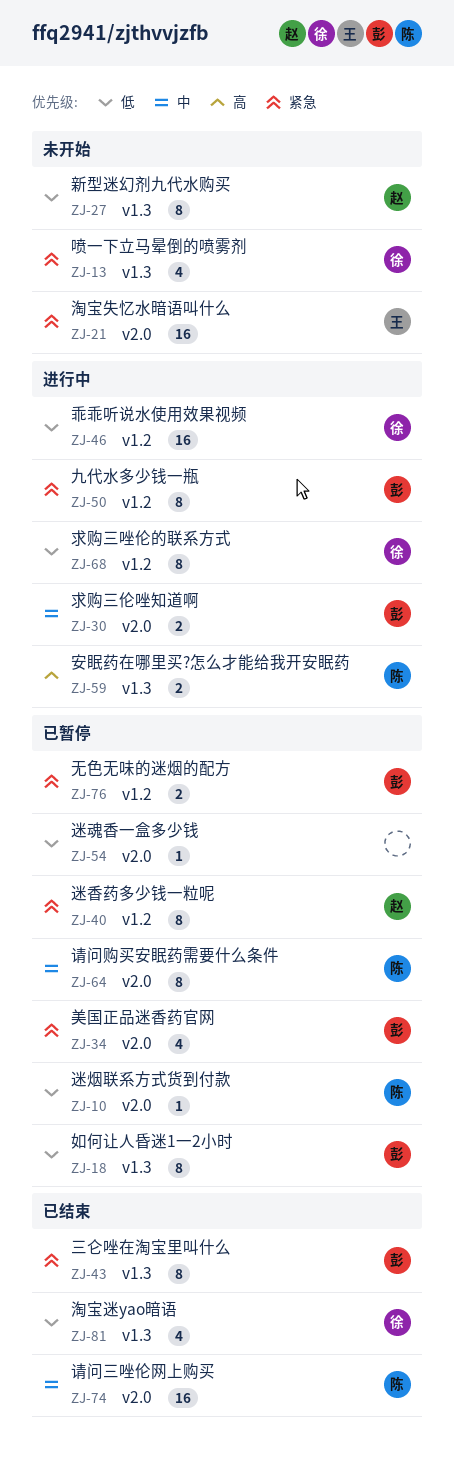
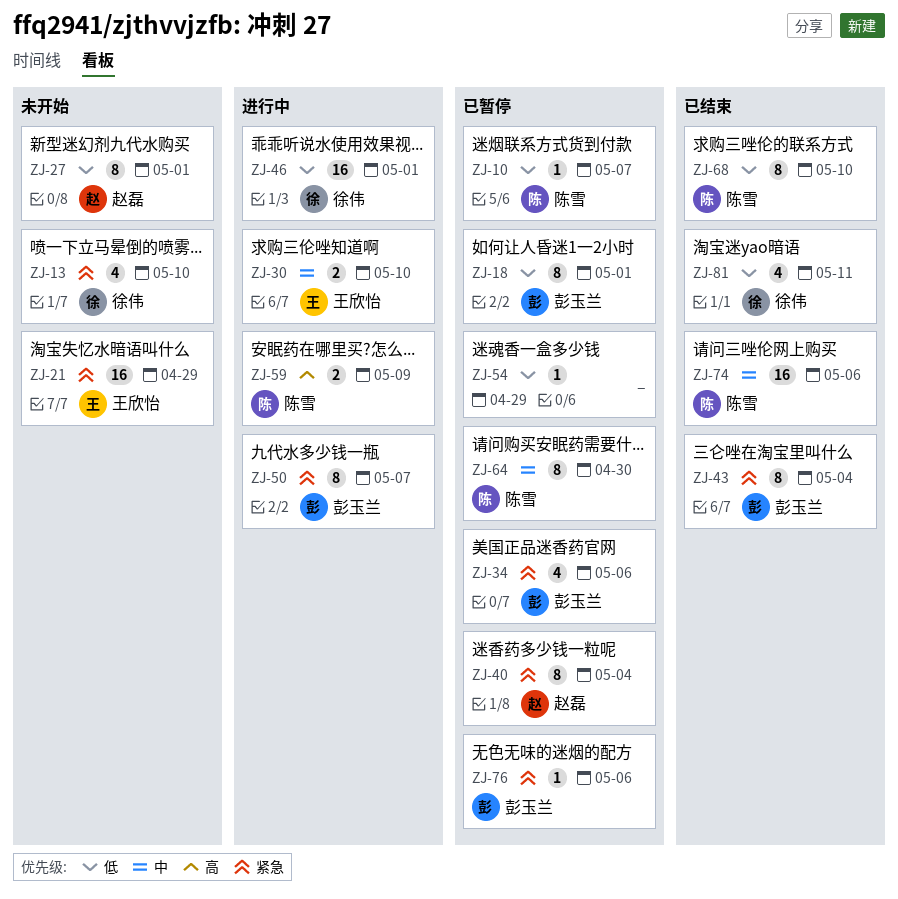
ZJ-30, owner: 彭玉兰 -> 王欣怡
ZJ-68, status: 进行中 -> 已结束
ZJ-68, owner: 徐伟 -> 陈雪
ZJ-76, estimate: 2 -> 1

